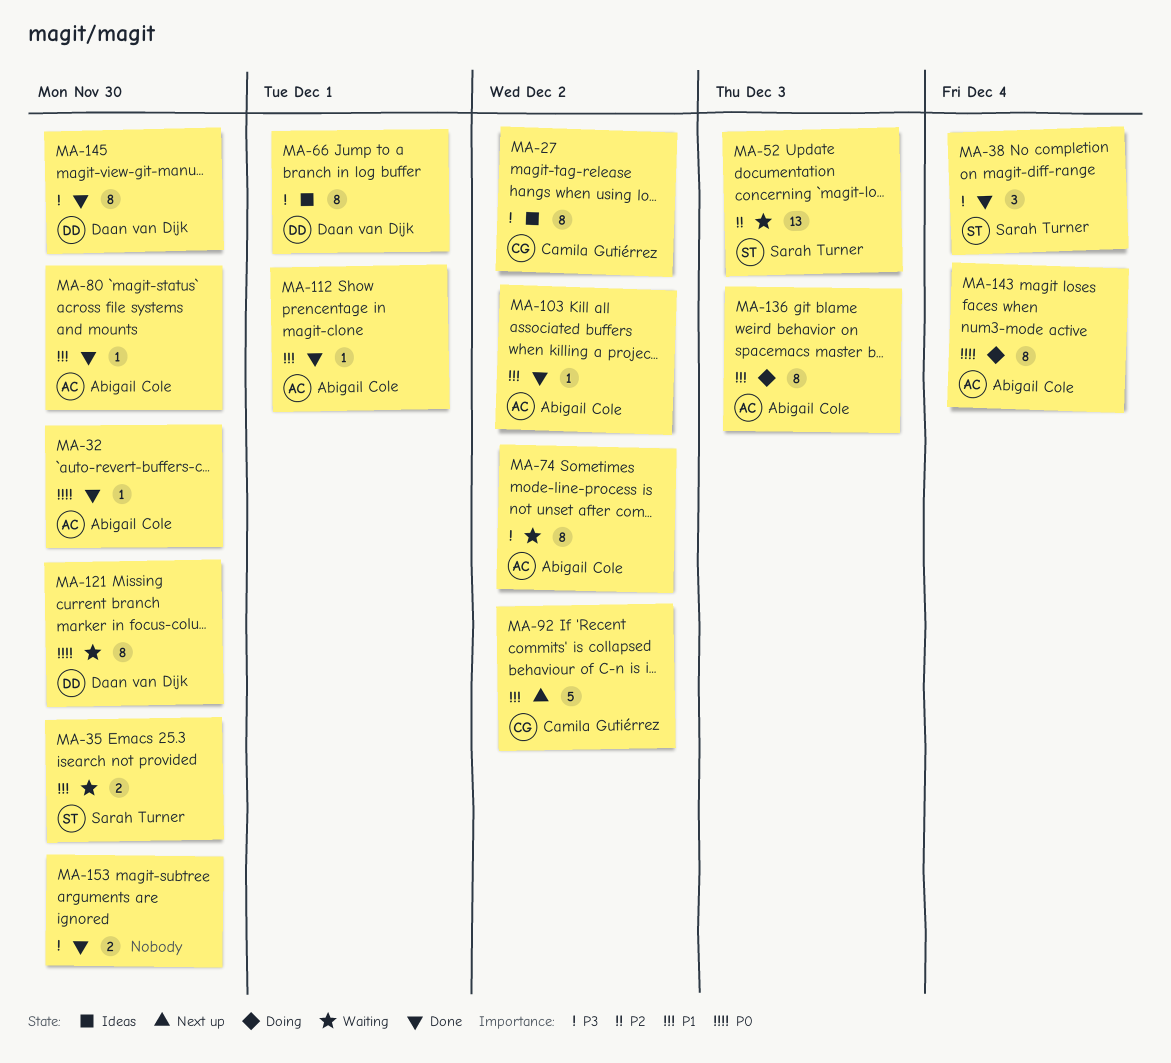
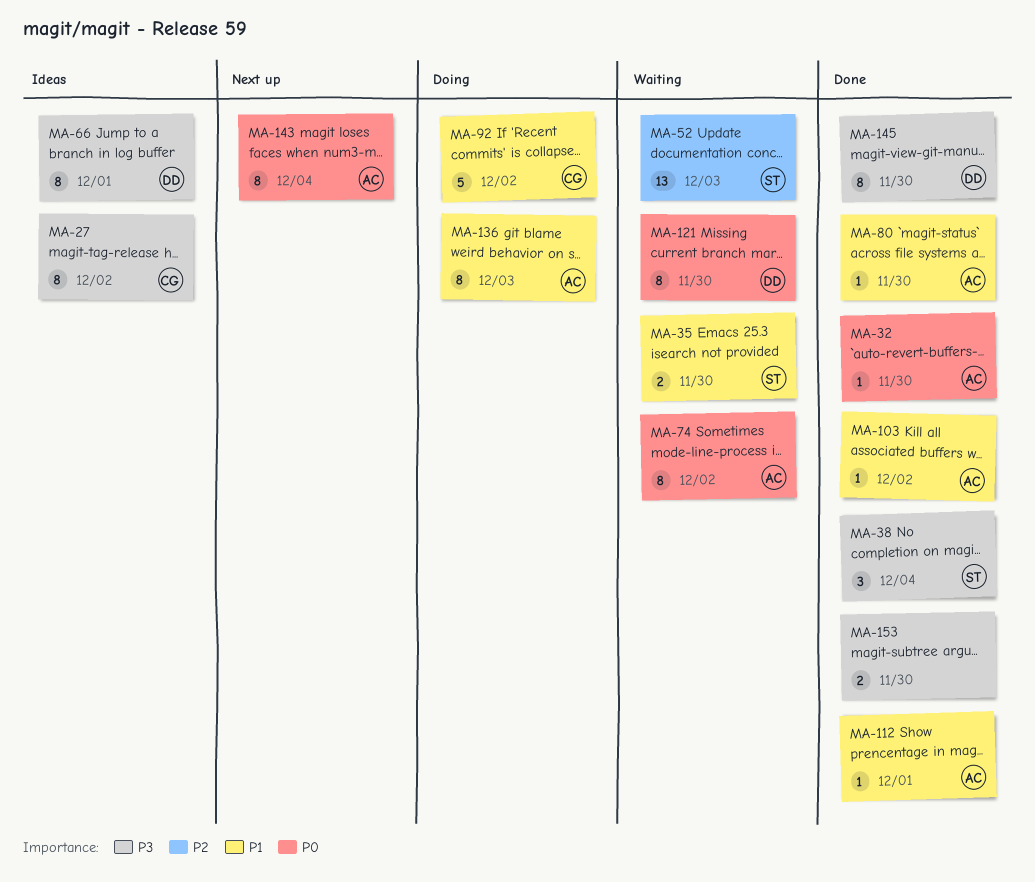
MA-74, priority: P3 -> P0
MA-92, status: Next up -> Doing
MA-143, status: Doing -> Next up

